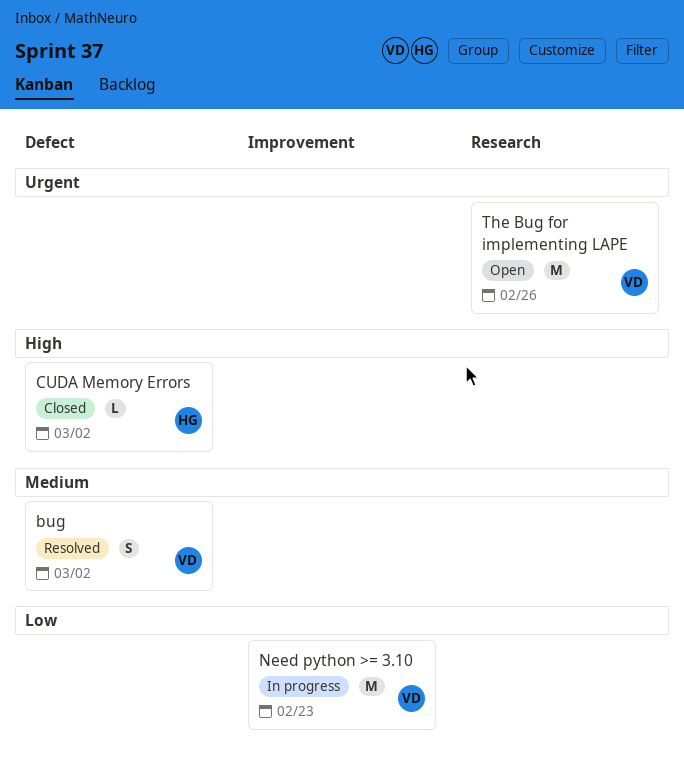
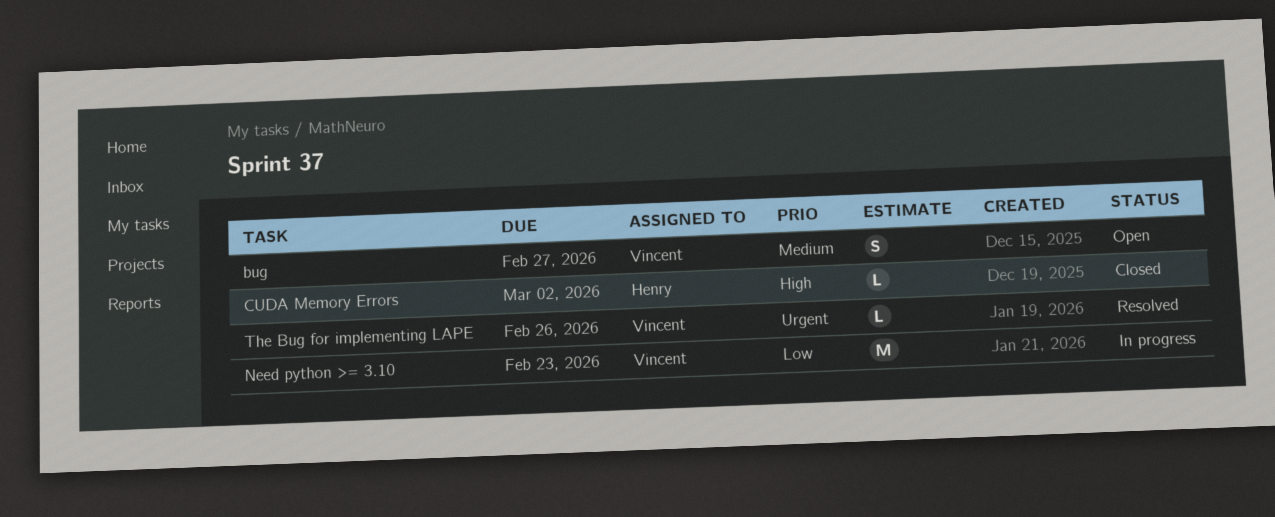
bug, status: Resolved -> Open
bug, due: Mar 2 -> Feb 27
The Bug for implementing LAPE, status: Open -> Resolved
The Bug for implementing LAPE, estimate: M -> L

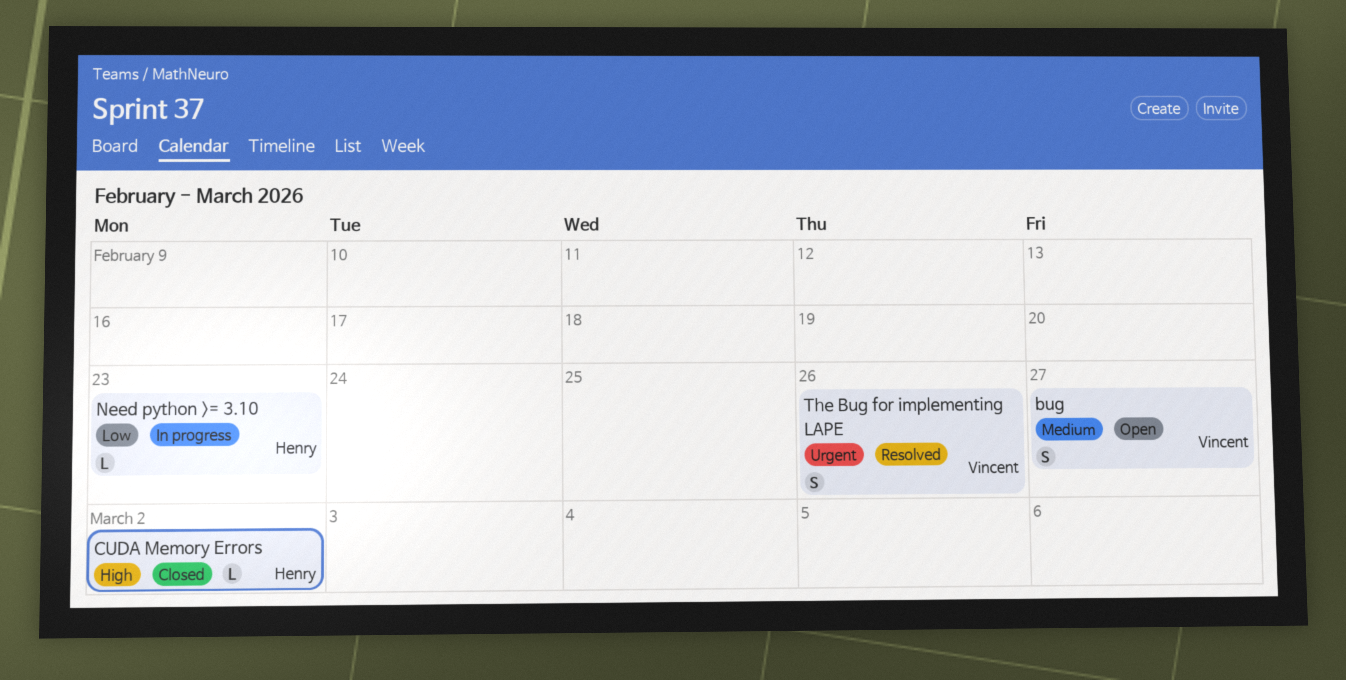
Need python >= 3.10, owner: Vincent -> Henry
Need python >= 3.10, estimate: M -> L
The Bug for implementing LAPE, estimate: L -> S

